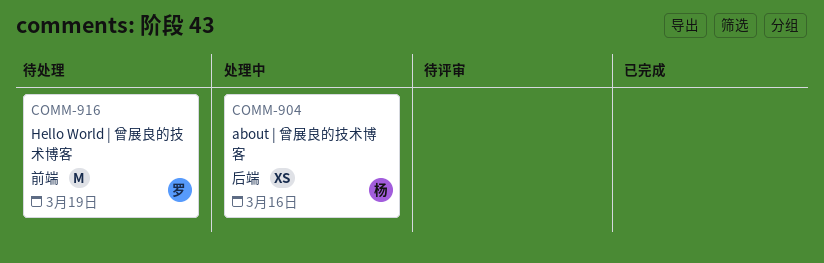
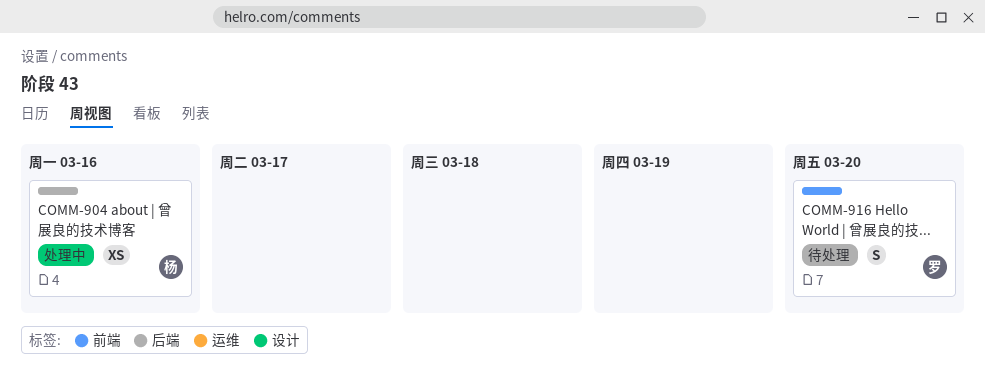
COMM-916, estimate: M -> S
COMM-916, due: Mar 19 -> Mar 20

